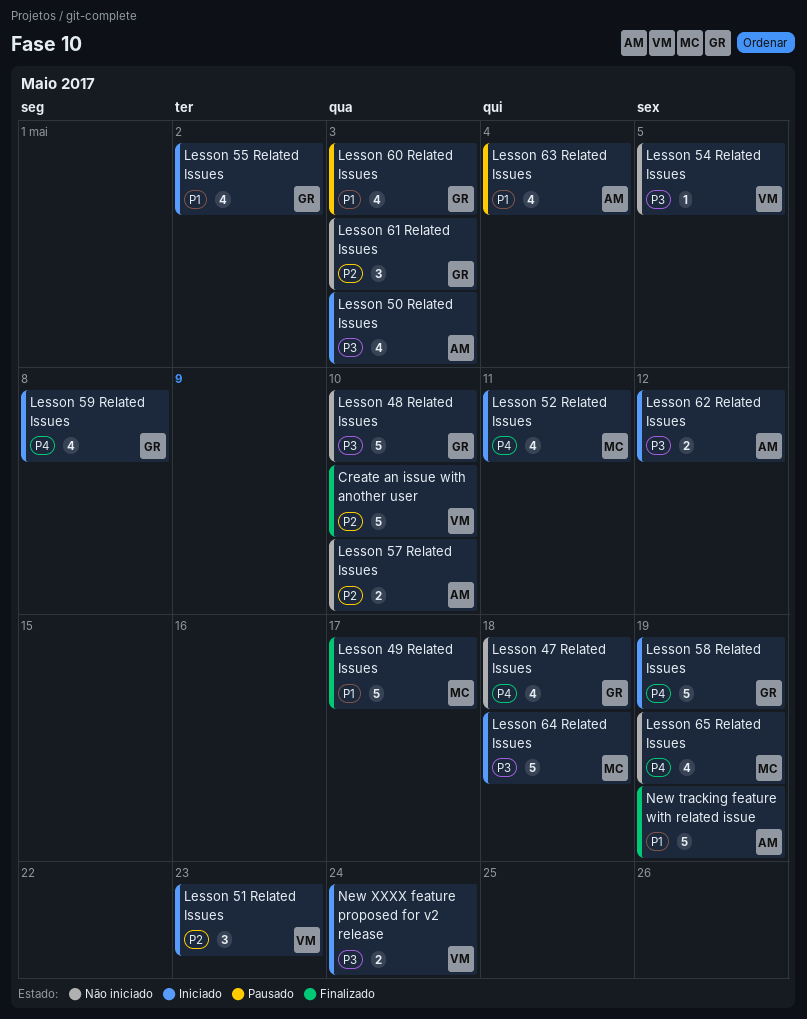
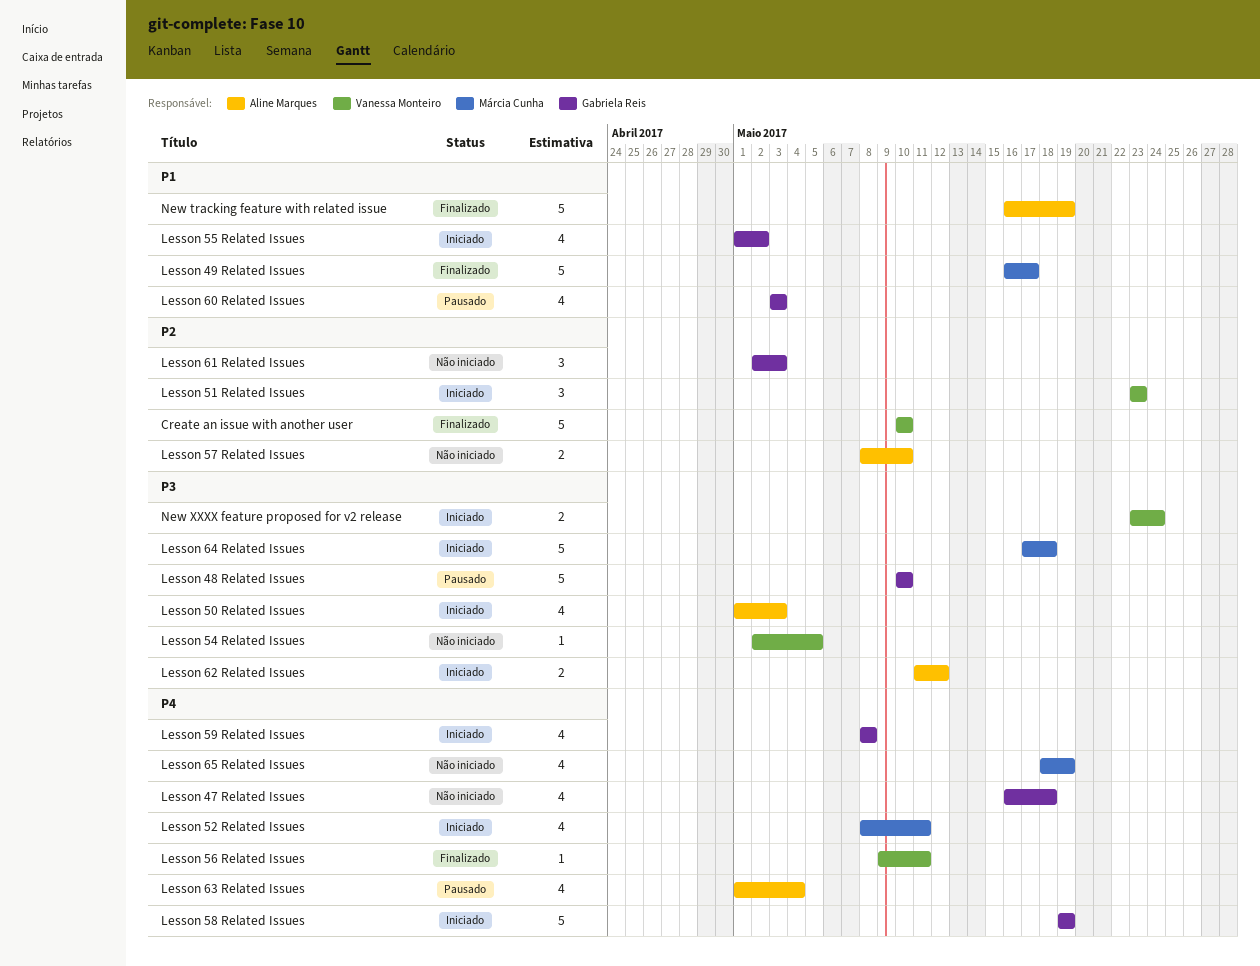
Lesson 48 Related Issues, status: Não iniciado -> Pausado
Lesson 56 Related Issues: none -> present
Lesson 63 Related Issues, priority: P1 -> P4

